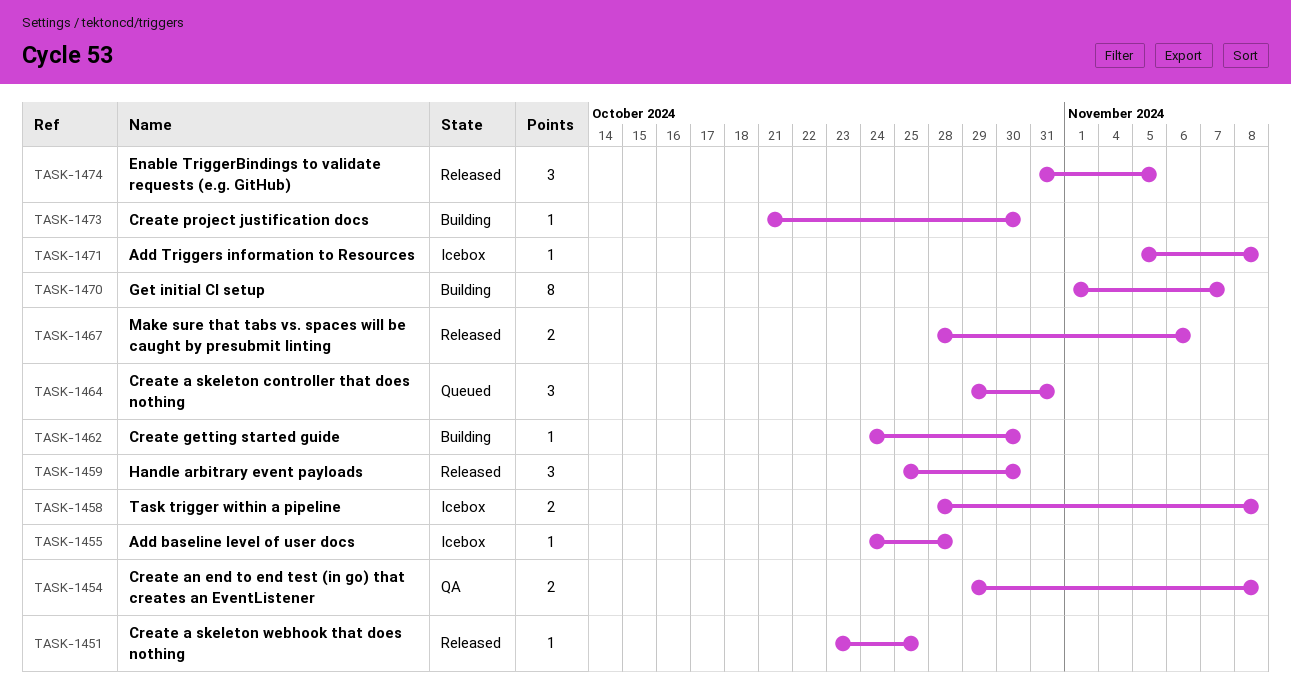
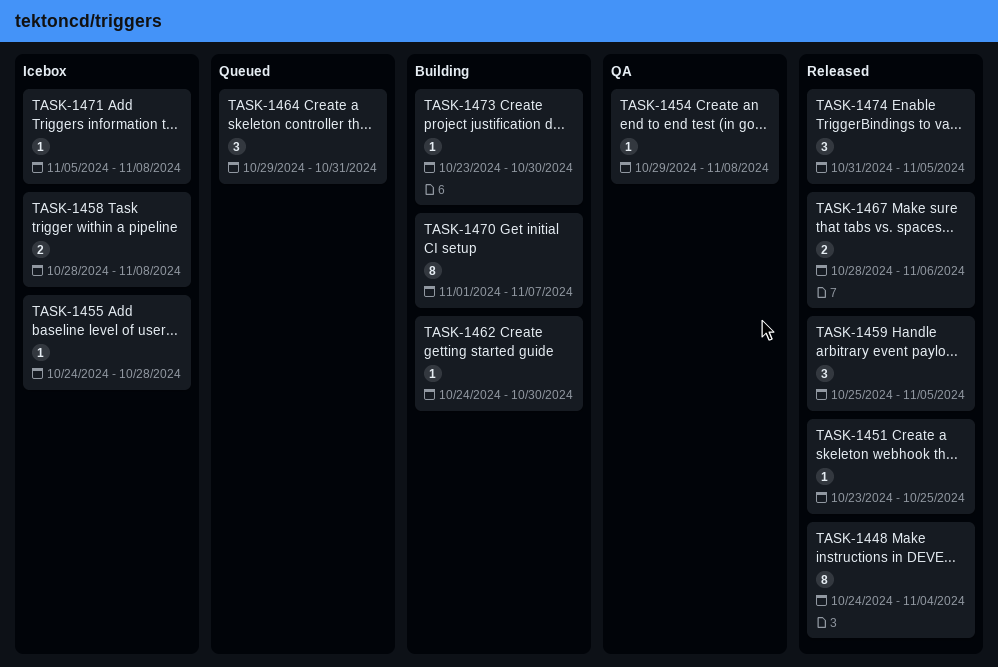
TASK-1448: none -> present
TASK-1454, estimate: 2 -> 1
TASK-1459, due: Oct 30 -> Nov 5
TASK-1473, start: Oct 21 -> Oct 23

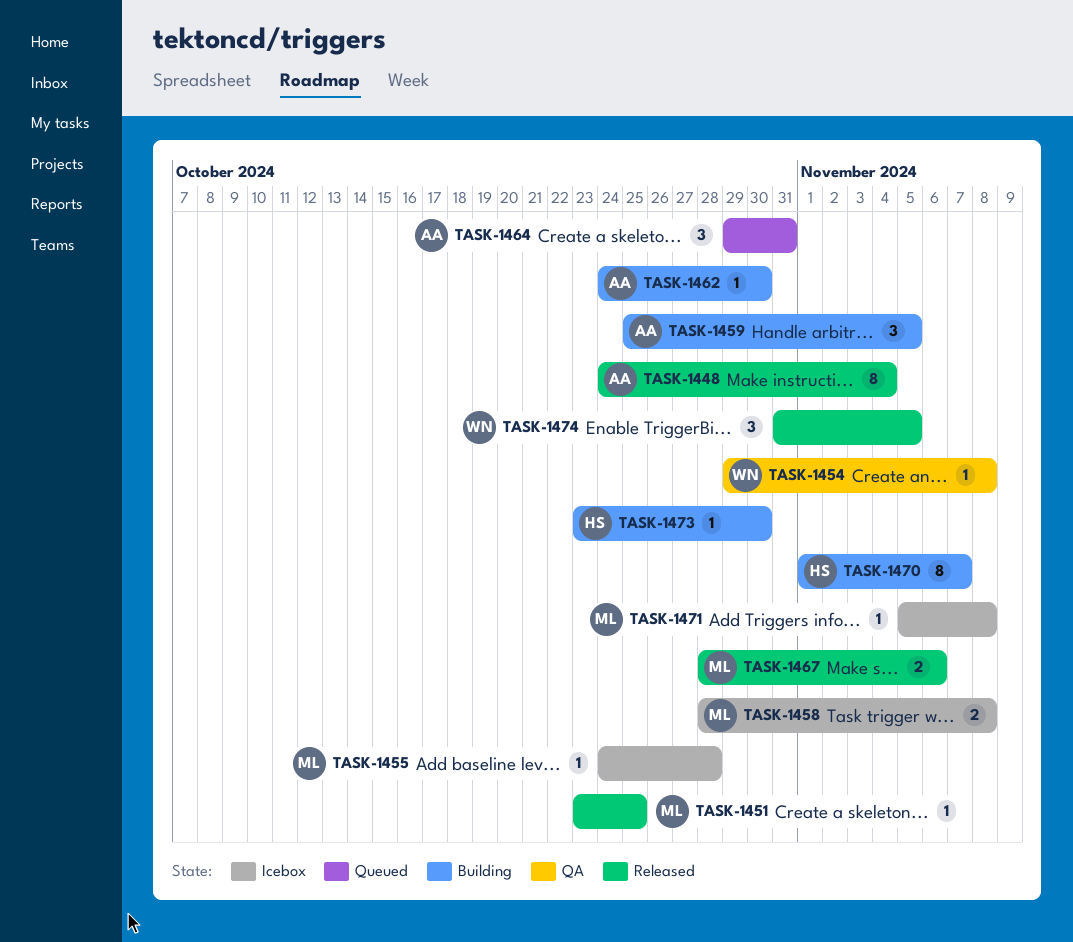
TASK-1459, status: Released -> Building

